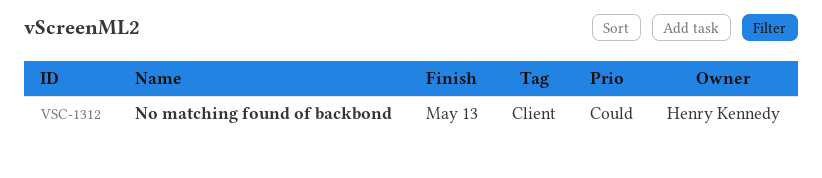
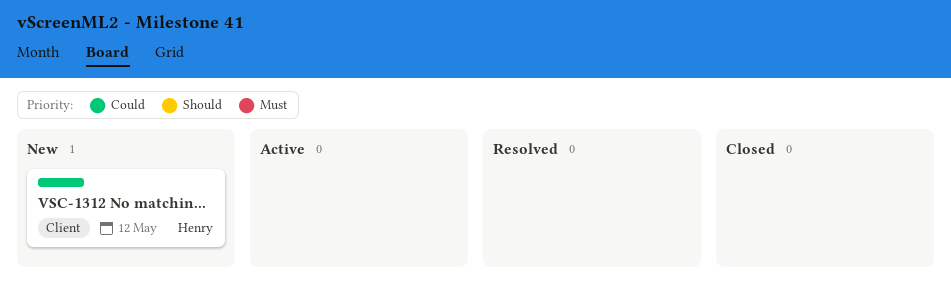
VSC-1312, due: May 13 -> May 12

